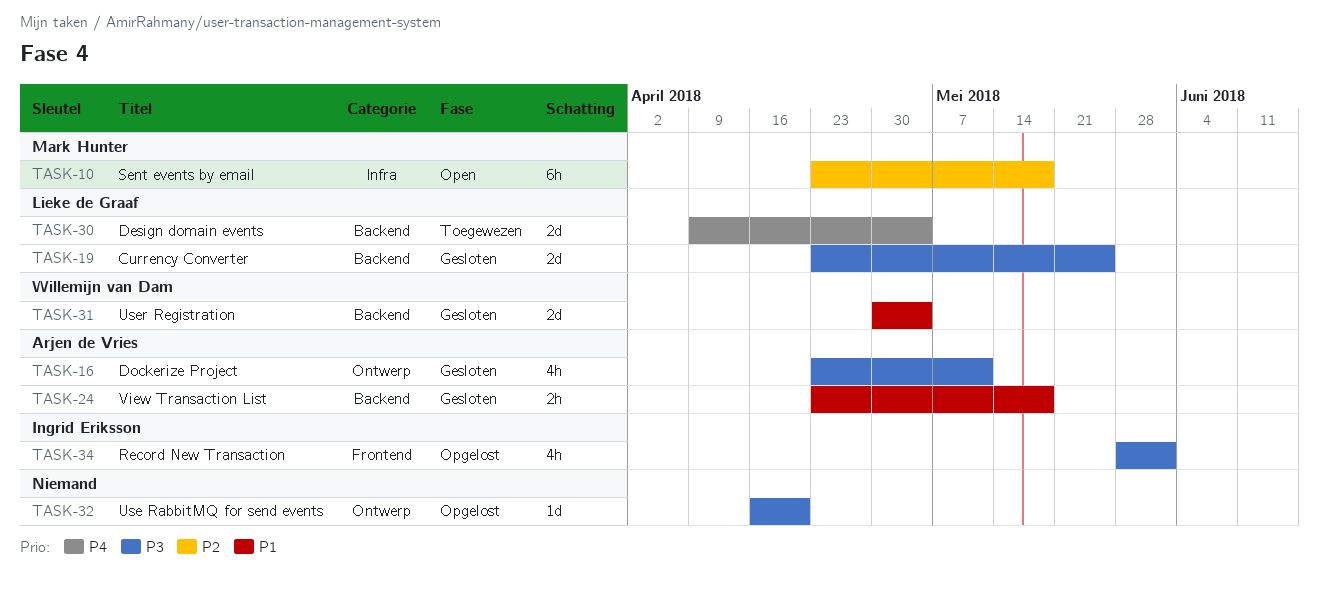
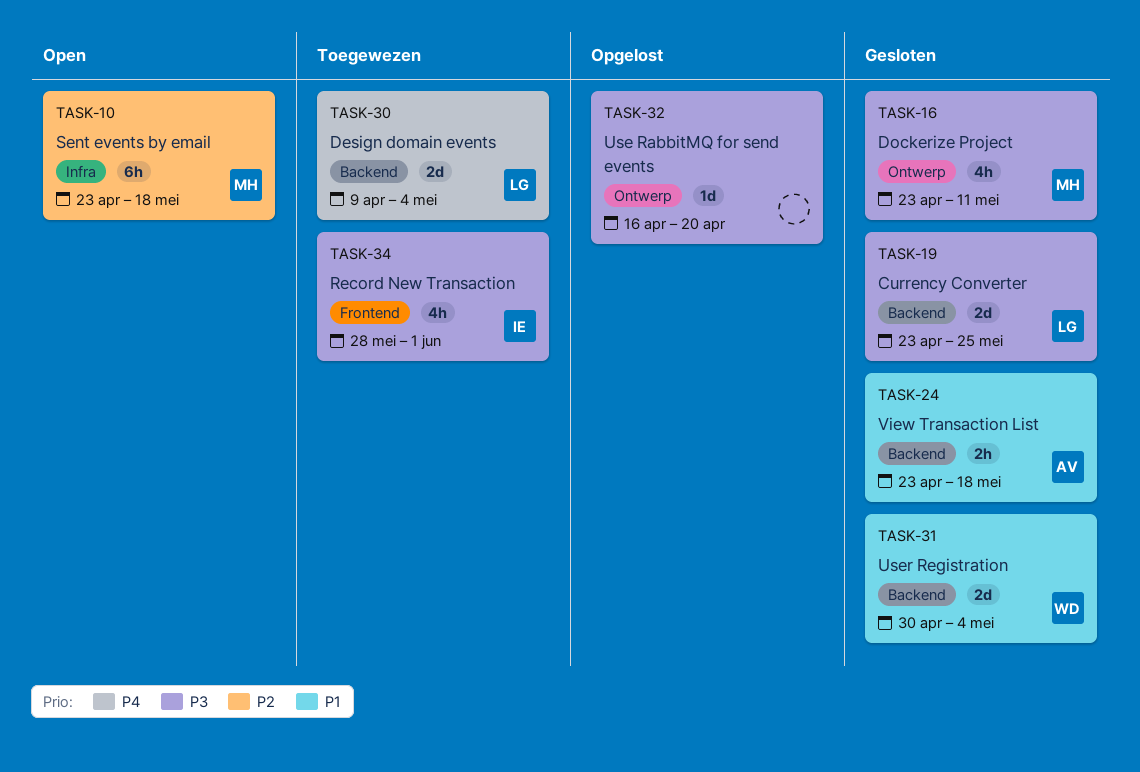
TASK-16, owner: Arjen de Vries -> Mark Hunter
TASK-34, status: Opgelost -> Toegewezen

